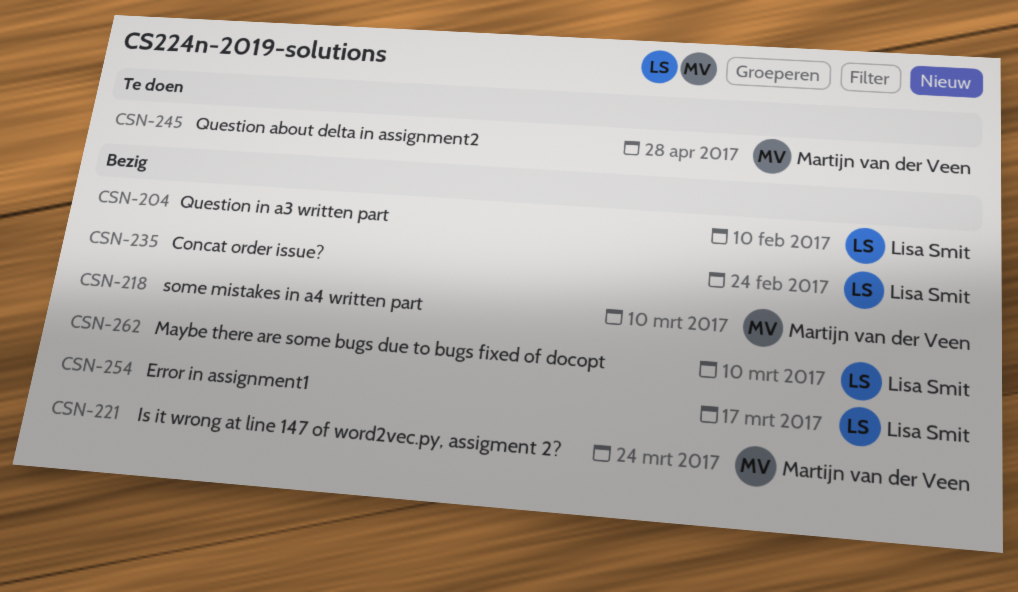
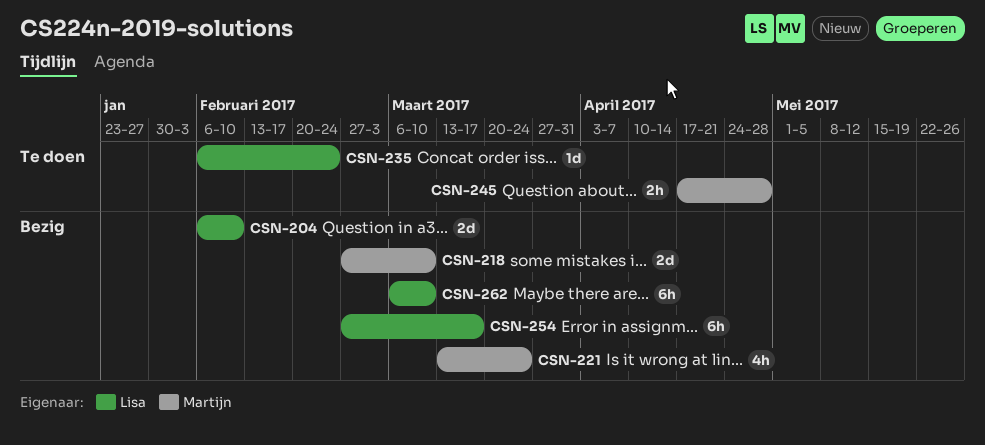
CSN-235, status: Bezig -> Te doen

